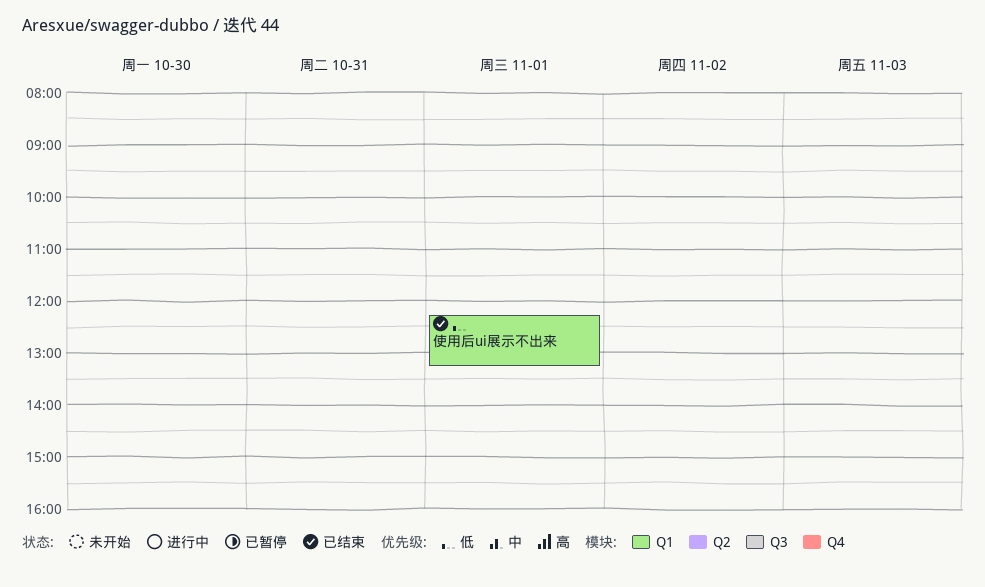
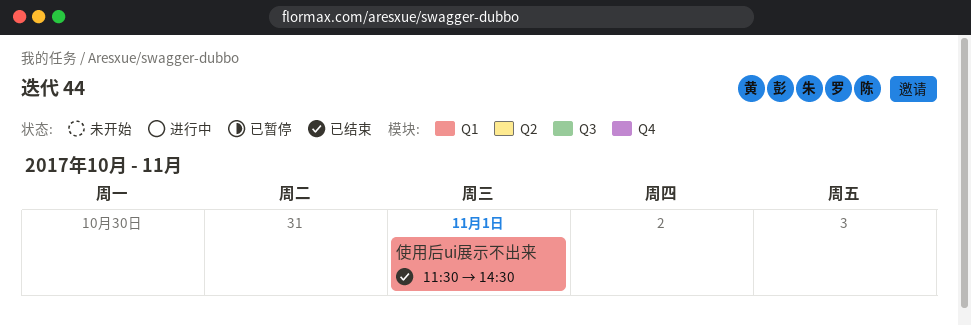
使用后ui展示不出来, begins: 12:15 -> 11:30
使用后ui展示不出来, ends: 13:15 -> 14:30

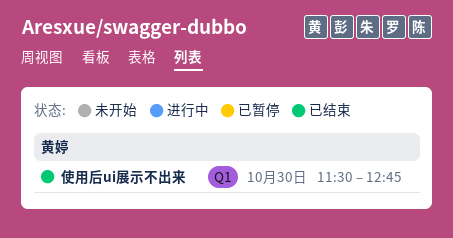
使用后ui展示不出来, day: Nov 1 -> Oct 30
使用后ui展示不出来, ends: 14:30 -> 12:45

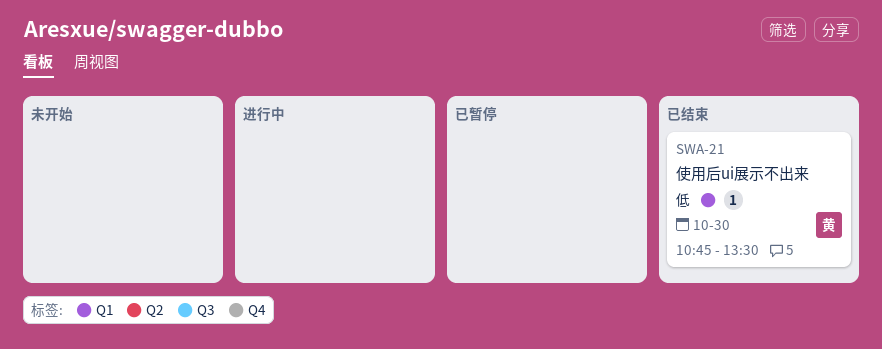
使用后ui展示不出来, begins: 11:30 -> 10:45
使用后ui展示不出来, ends: 12:45 -> 13:30

